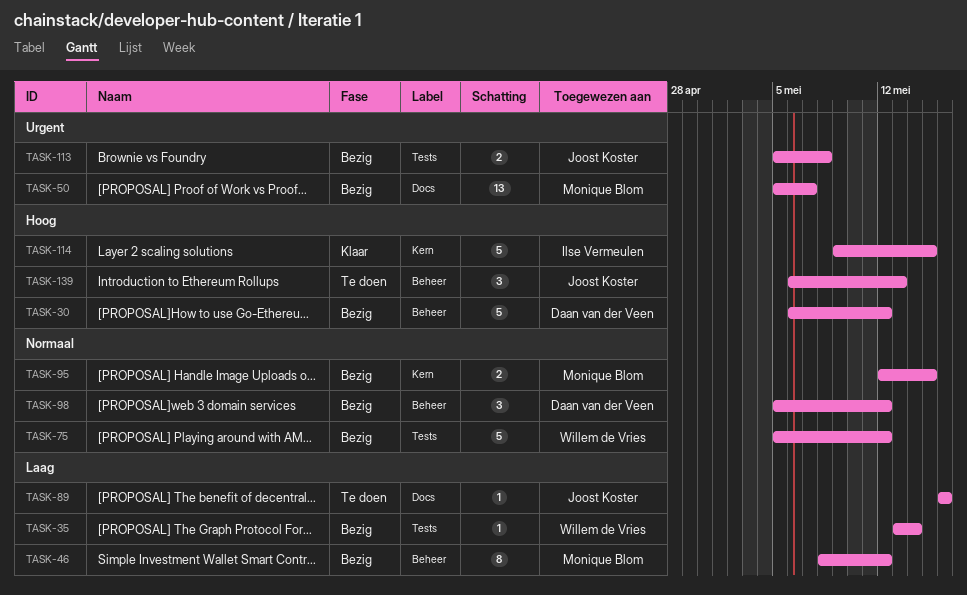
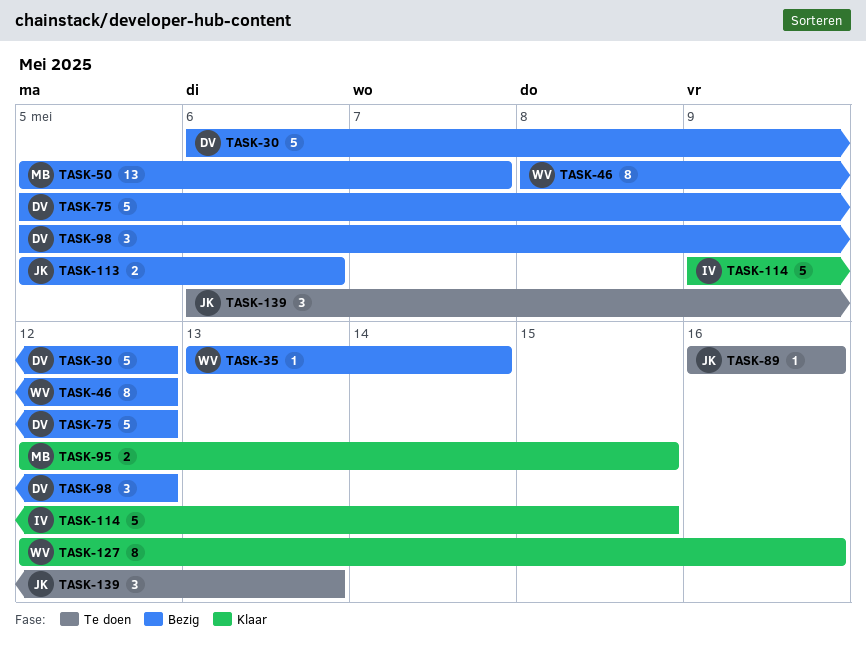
TASK-46, owner: Monique Blom -> Willem de Vries
TASK-75, owner: Willem de Vries -> Daan van der Veen
TASK-95, status: Bezig -> Klaar
TASK-113, due: May 8 -> May 6
TASK-127: none -> present

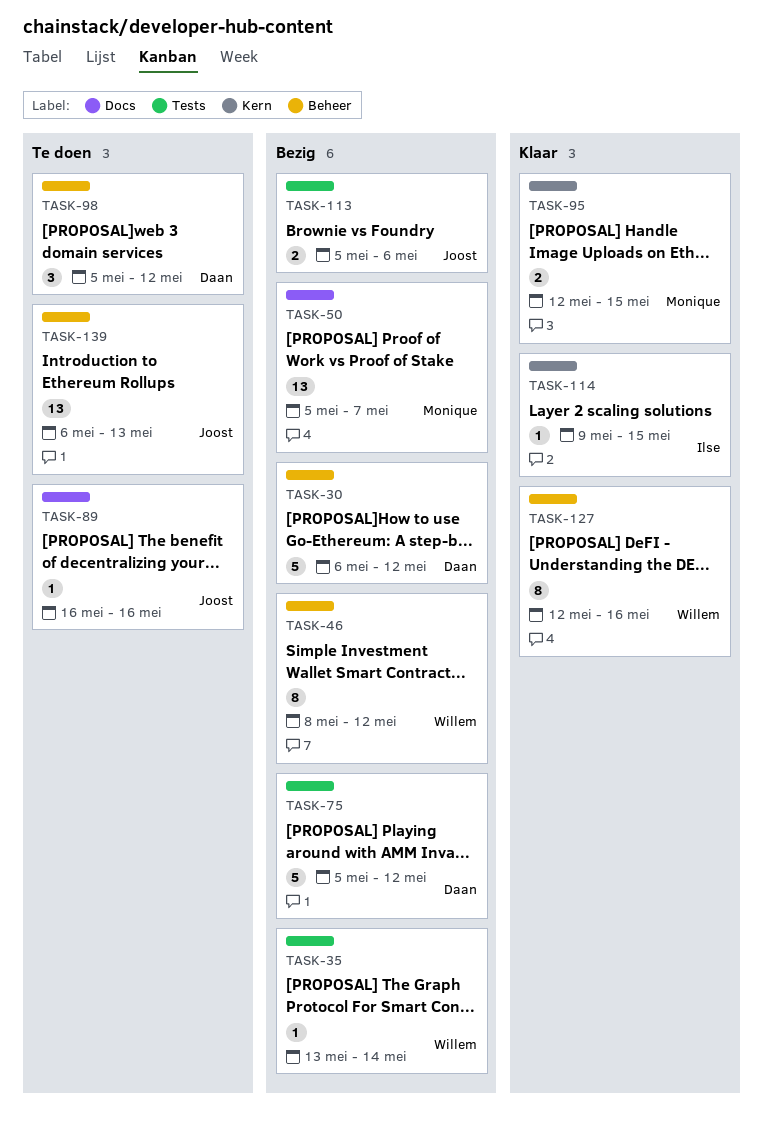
TASK-98, status: Bezig -> Te doen
TASK-114, estimate: 5 -> 1
TASK-139, estimate: 3 -> 13

